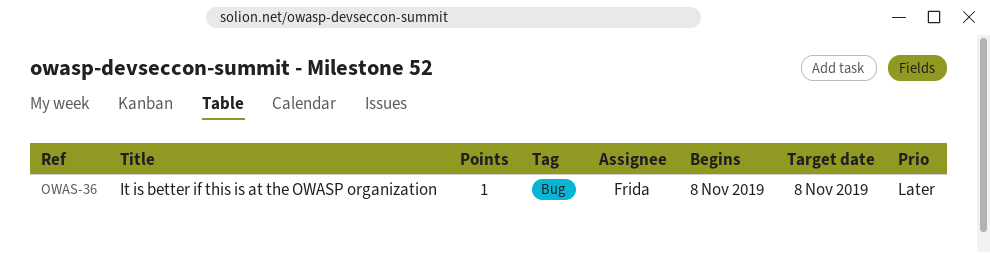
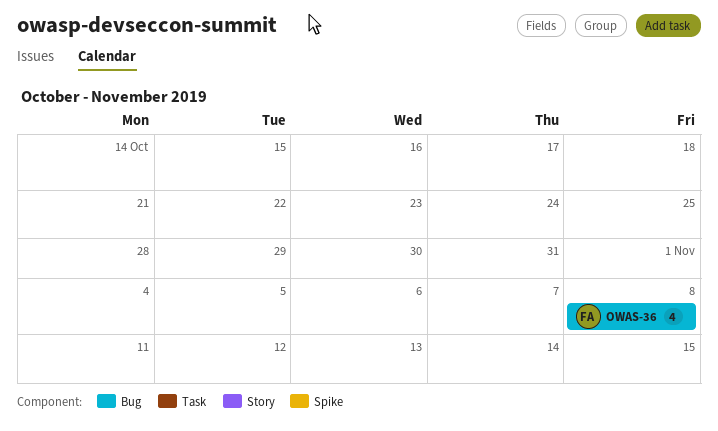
OWAS-36, estimate: 1 -> 4

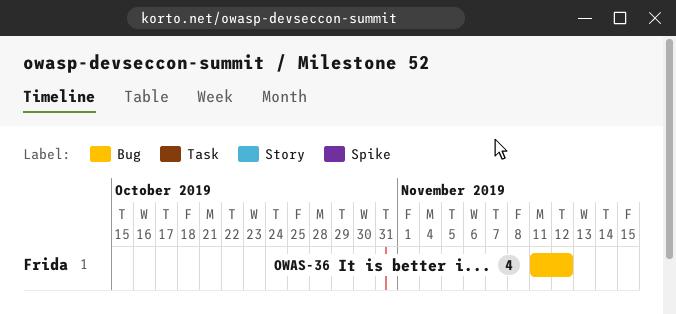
OWAS-36, start: Nov 8 -> Nov 11
OWAS-36, due: Nov 8 -> Nov 12

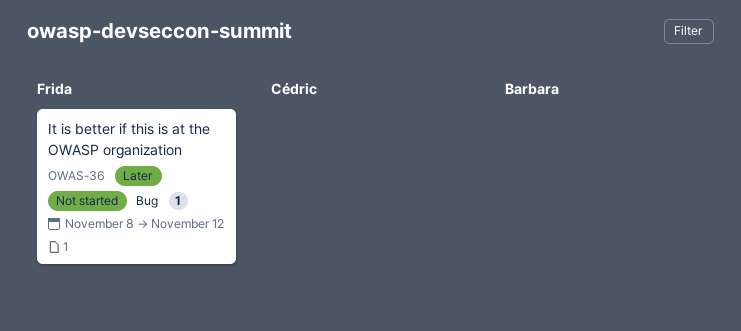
OWAS-36, estimate: 4 -> 1
OWAS-36, start: Nov 11 -> Nov 8

